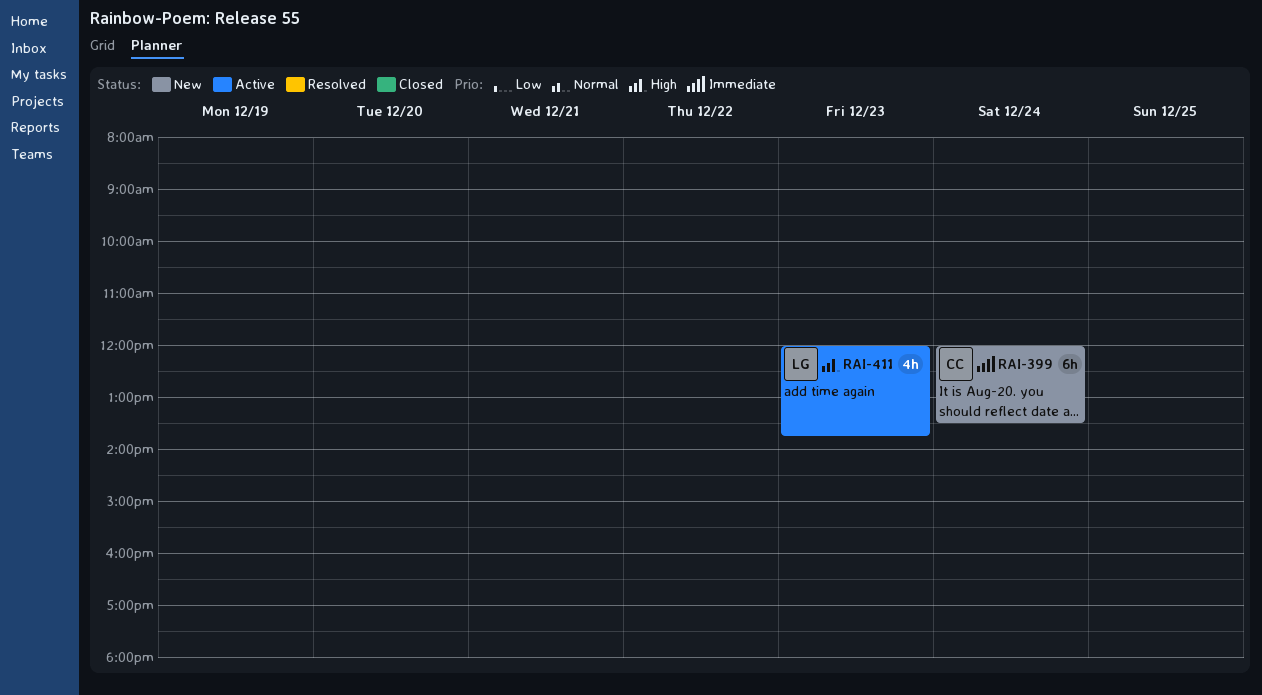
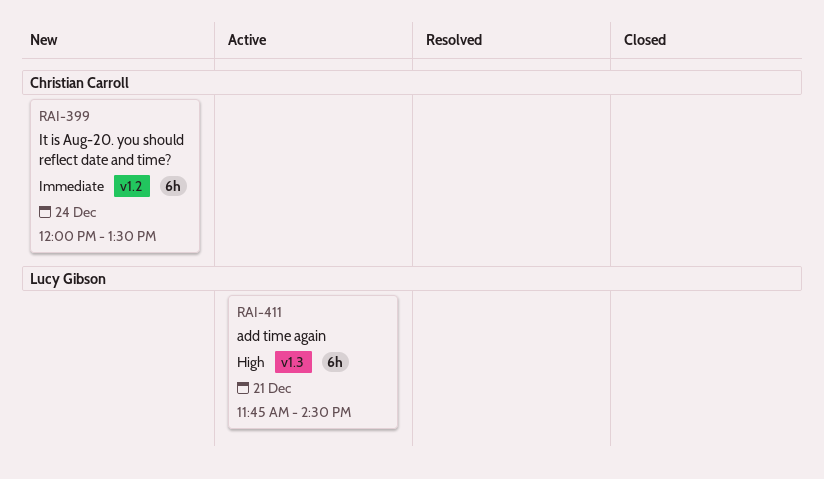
RAI-411, estimate: 4h -> 6h
RAI-411, day: Dec 23 -> Dec 21
RAI-411, begins: 12:00 -> 11:45
RAI-411, ends: 13:45 -> 14:30

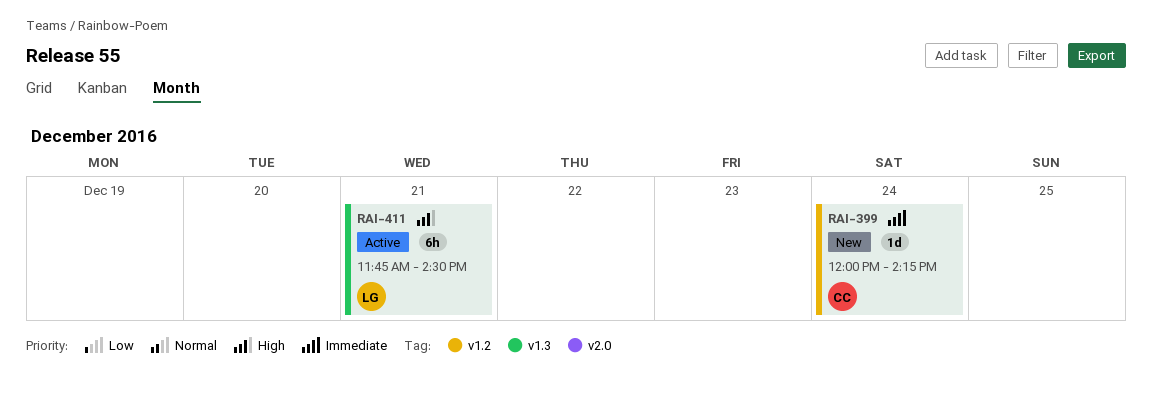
RAI-399, estimate: 6h -> 1d
RAI-399, ends: 13:30 -> 14:15

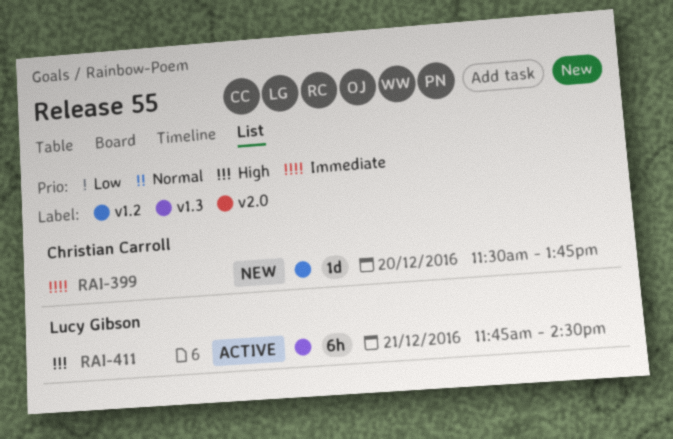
RAI-399, day: Dec 24 -> Dec 20
RAI-399, begins: 12:00 -> 11:30
RAI-399, ends: 14:15 -> 13:45

